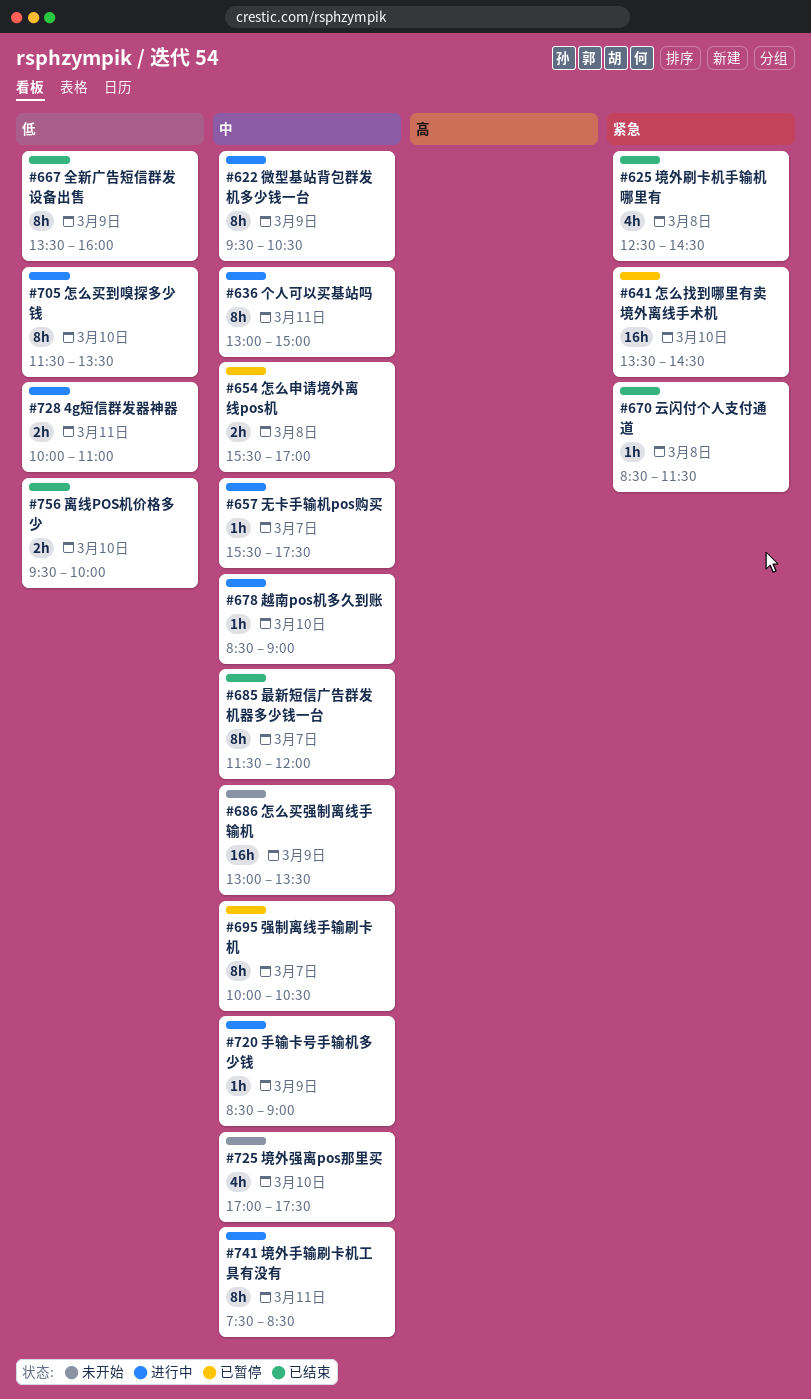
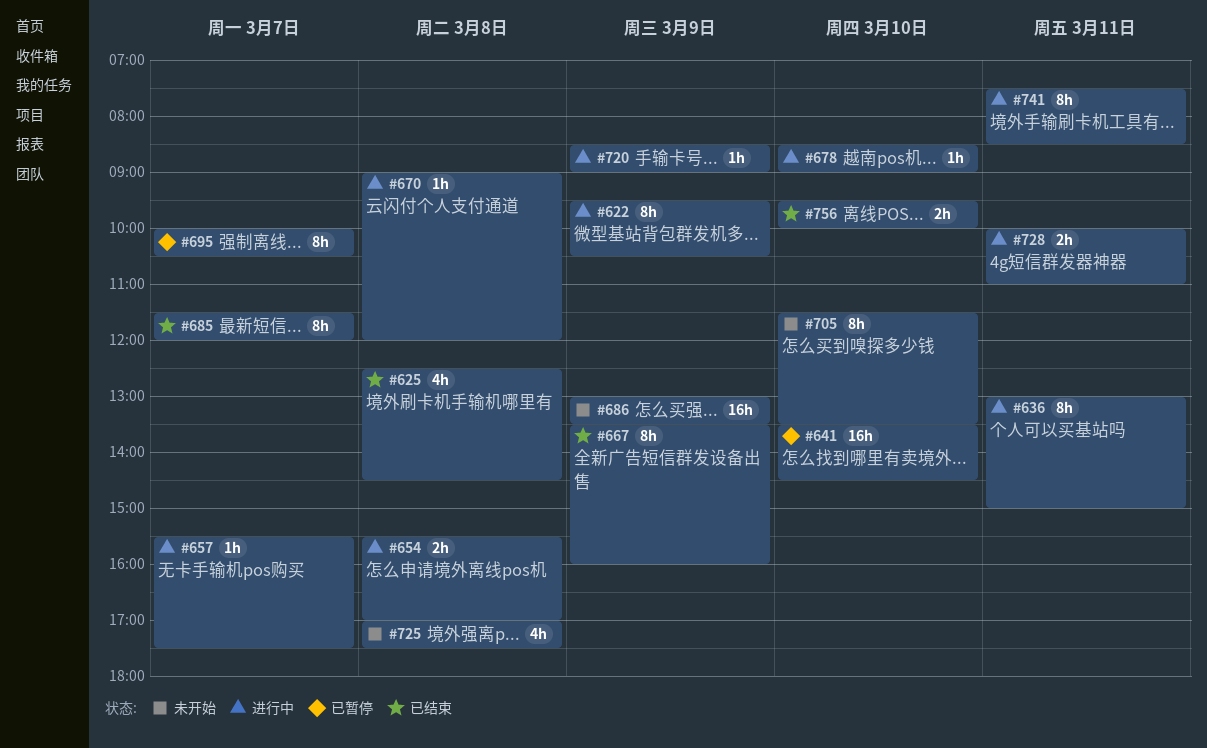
#654, status: 已暂停 -> 进行中
#670, status: 已结束 -> 进行中
#670, begins: 08:30 -> 09:00
#670, ends: 11:30 -> 12:00
#705, status: 进行中 -> 未开始
#725, day: Mar 10 -> Mar 8

